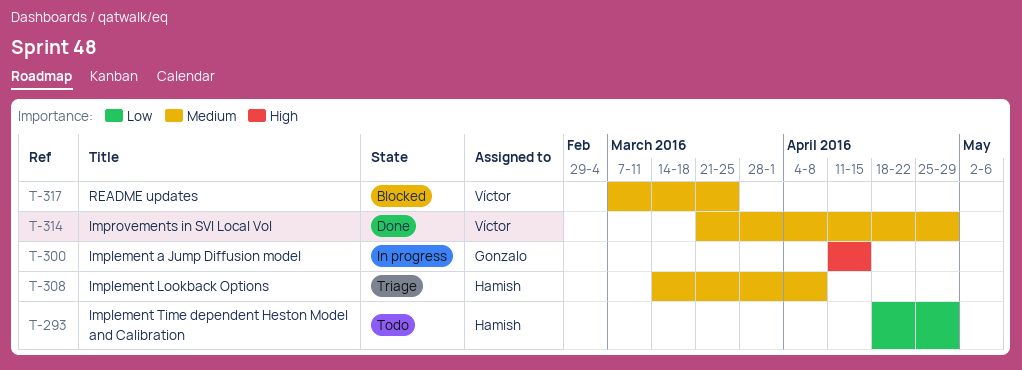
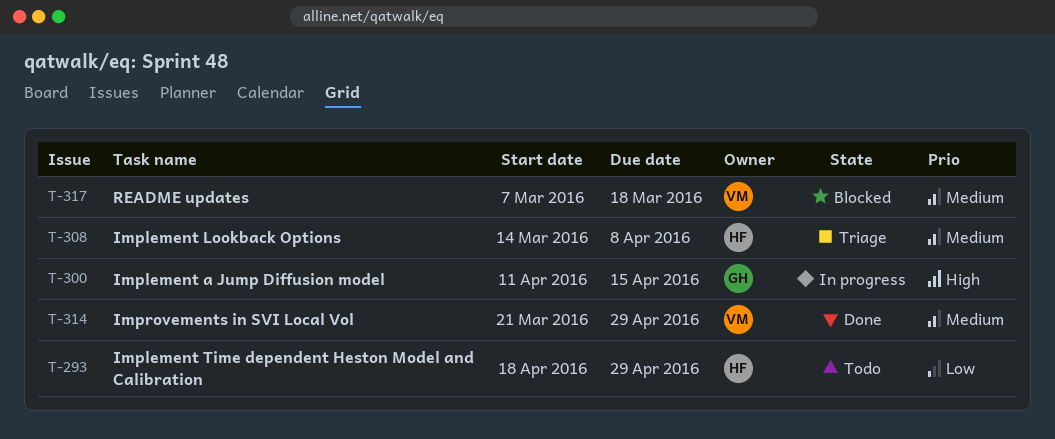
T-317, due: Mar 25 -> Mar 18

